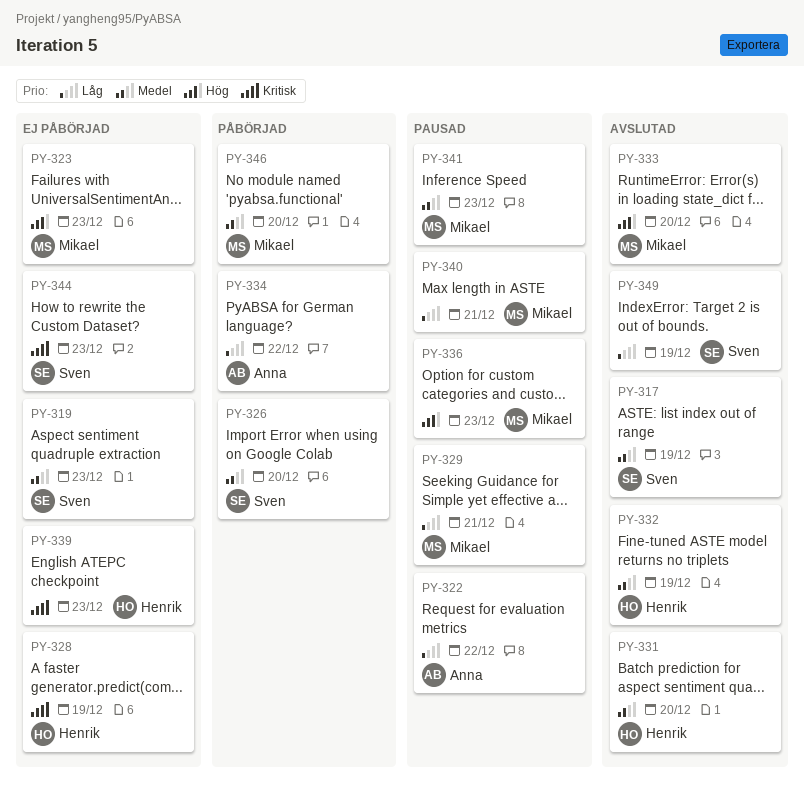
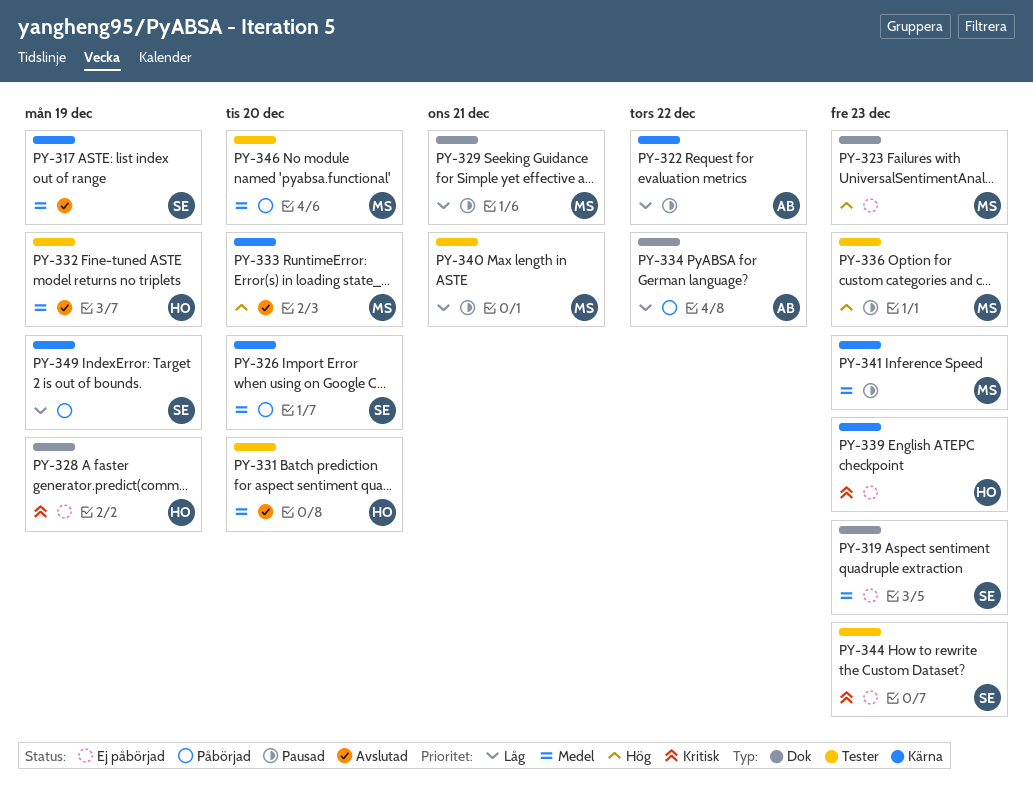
PY-349, status: Avslutad -> Påbörjad

